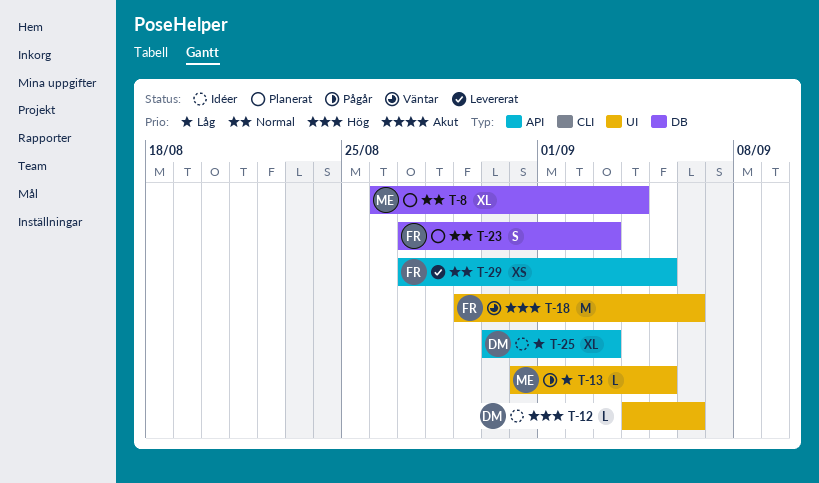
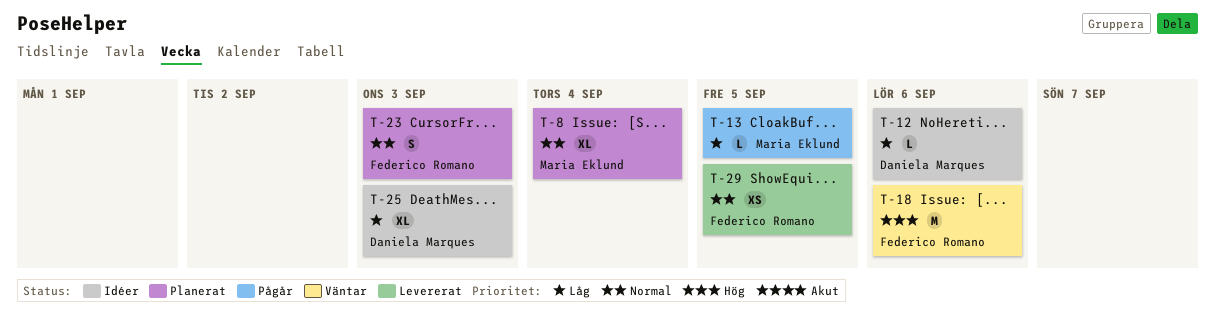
T-12, priority: Hög -> Låg

